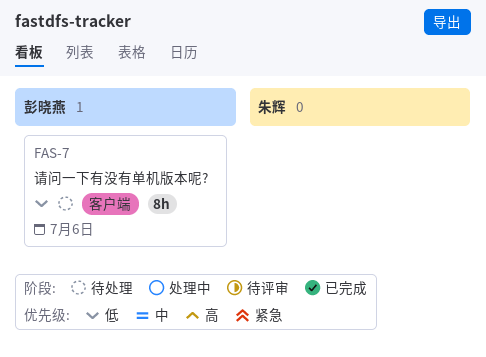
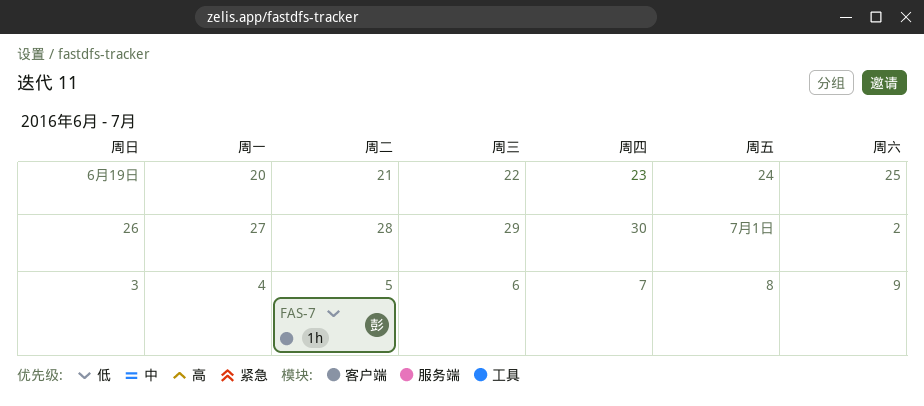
FAS-7, estimate: 8h -> 1h
FAS-7, due: Jul 6 -> Jul 5

